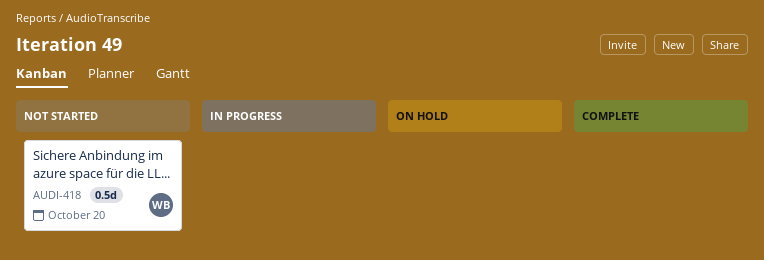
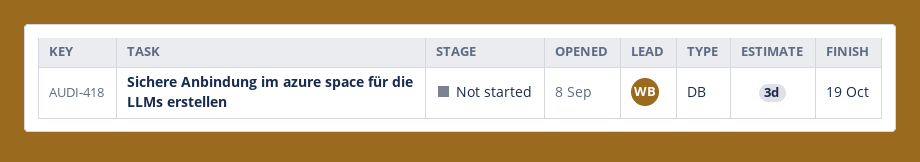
AUDI-418, estimate: 0.5d -> 3d
AUDI-418, due: Oct 20 -> Oct 19

